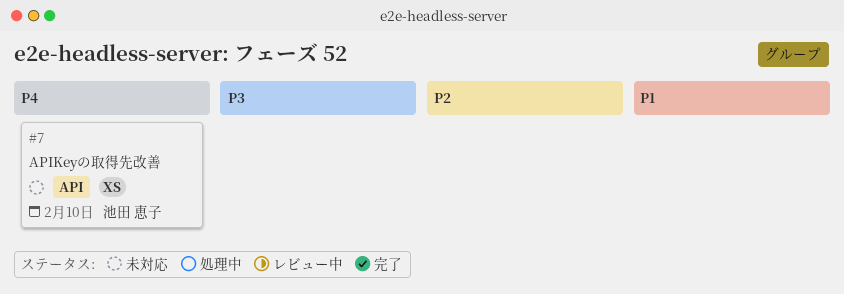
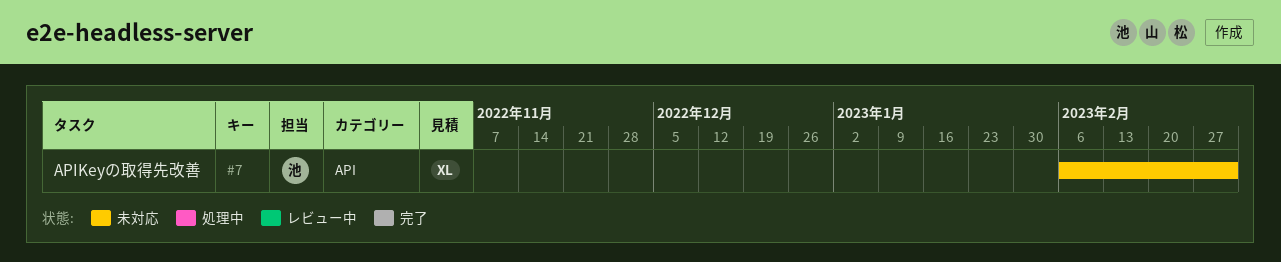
#7, estimate: XS -> XL
#7, due: Feb 10 -> Mar 3

